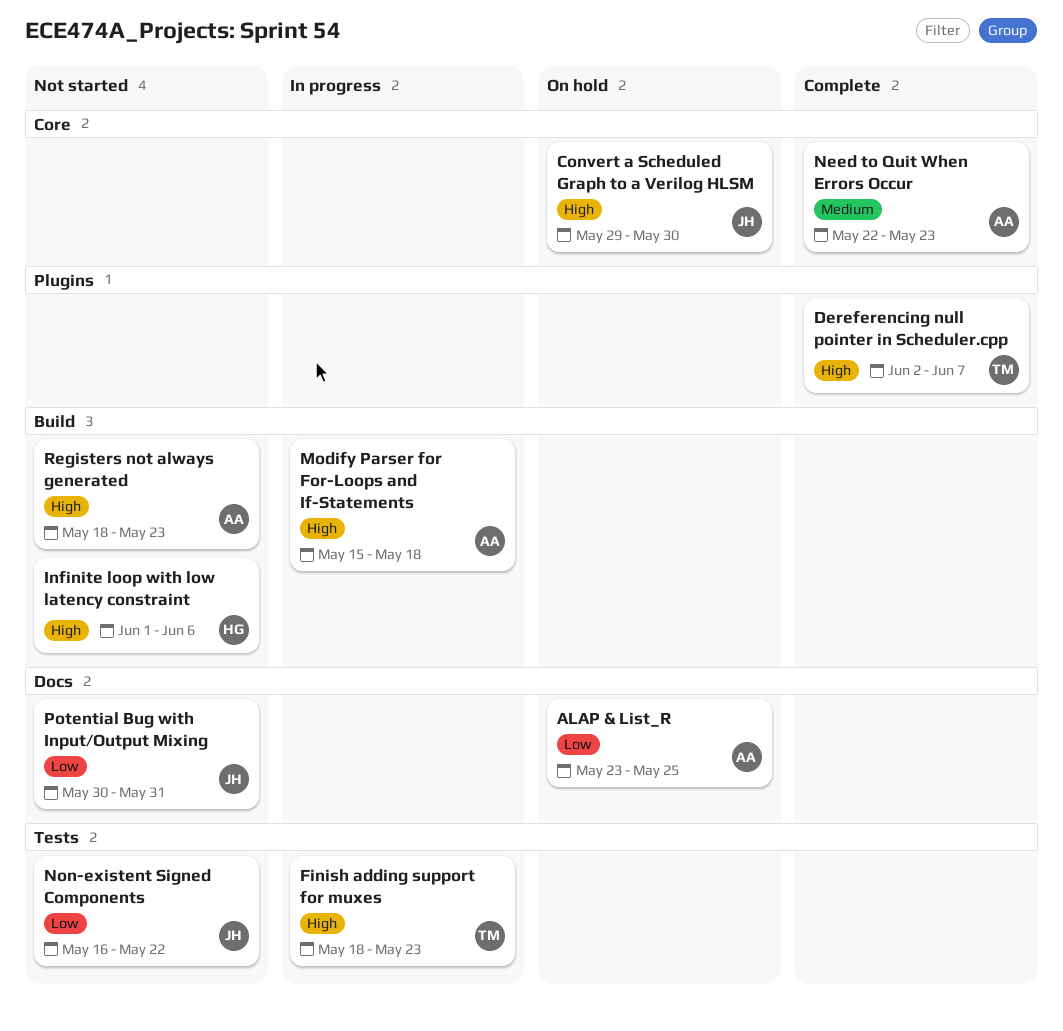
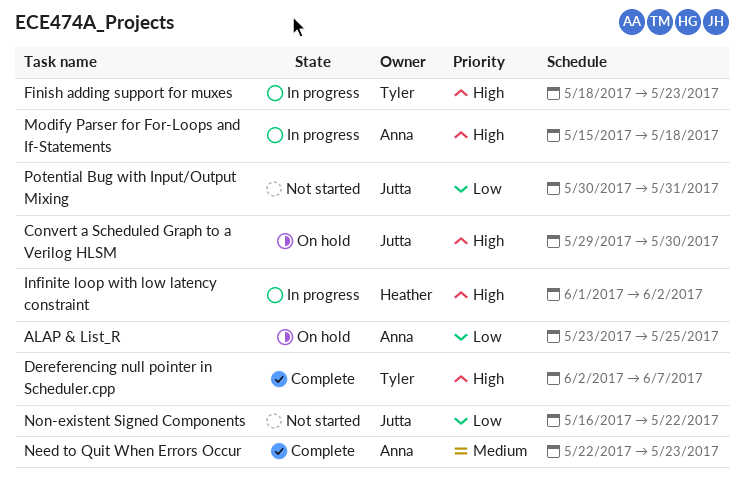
Infinite loop with low latency constraint, status: Not started -> In progress
Infinite loop with low latency constraint, due: Jun 6 -> Jun 2
Registers not always generated: present -> none

